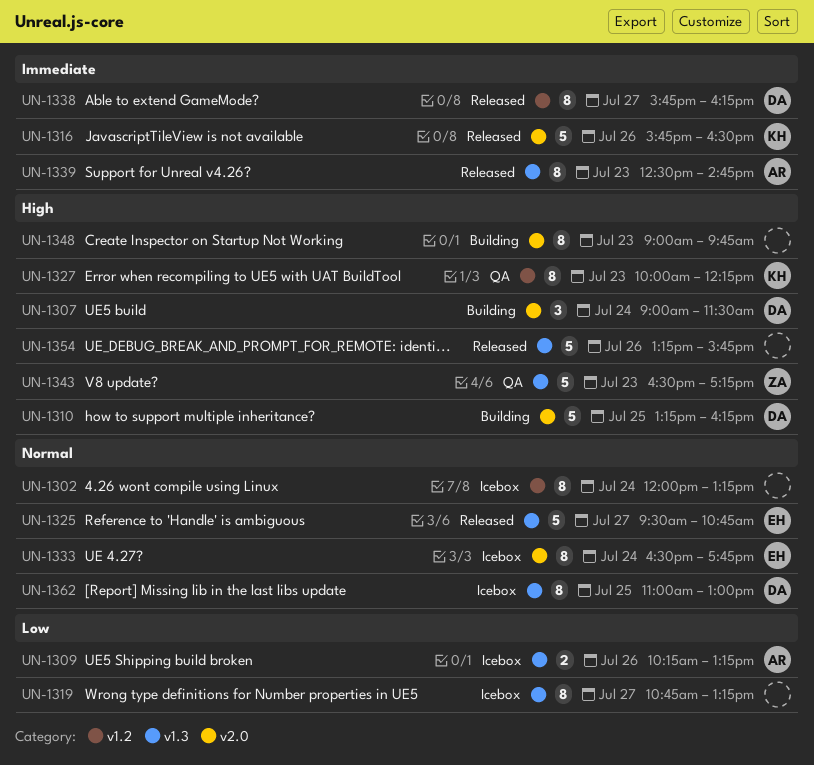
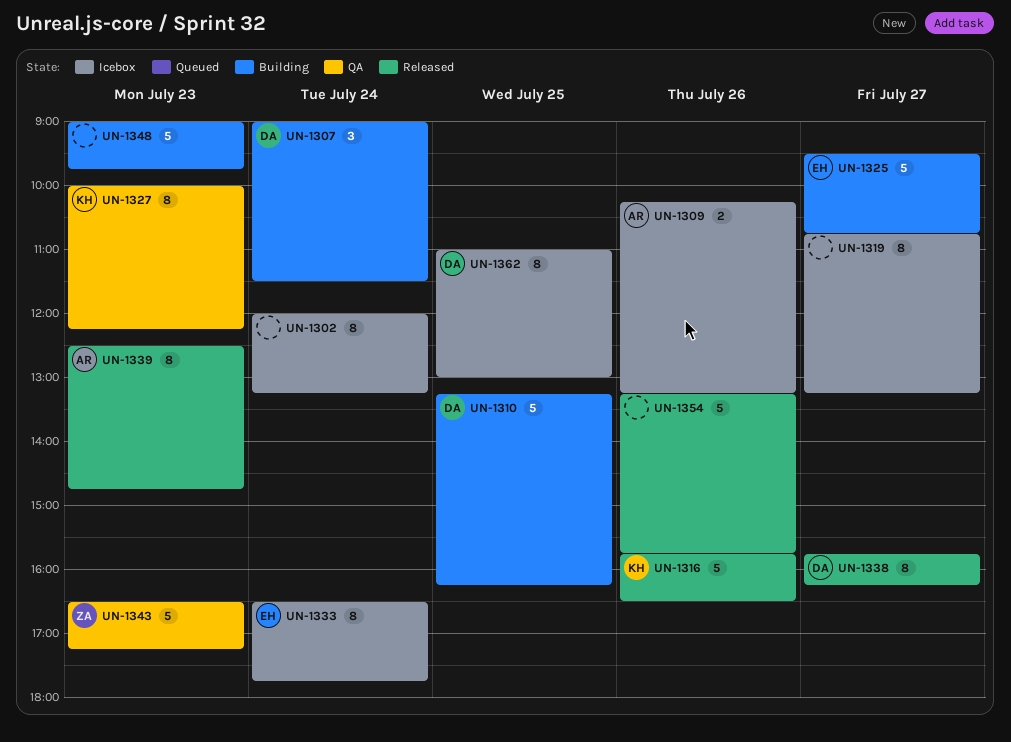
UN-1325, status: Released -> Building
UN-1348, estimate: 8 -> 5

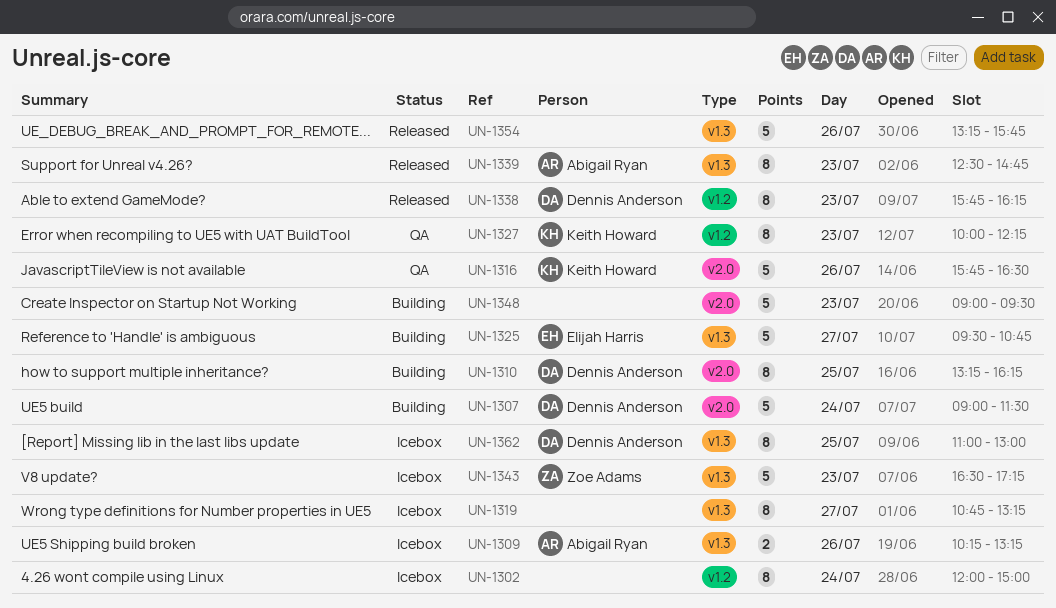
UN-1302, ends: 13:15 -> 15:00
UN-1307, estimate: 3 -> 5
UN-1310, estimate: 5 -> 8
UN-1316, status: Released -> QA
UN-1333: present -> none
UN-1338, day: Jul 27 -> Jul 23
UN-1343, status: QA -> Icebox
UN-1348, ends: 09:45 -> 09:30

